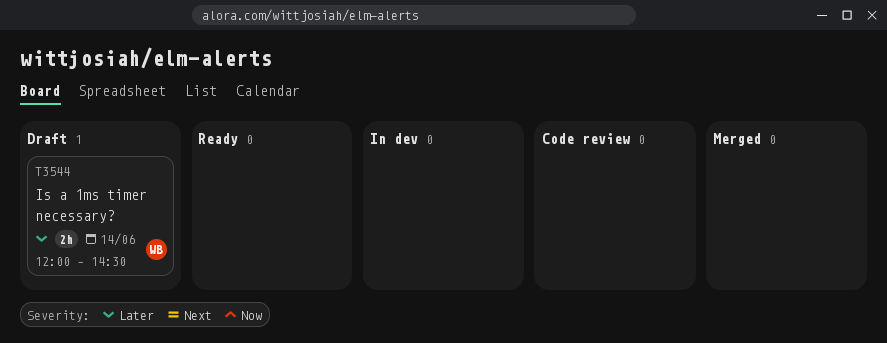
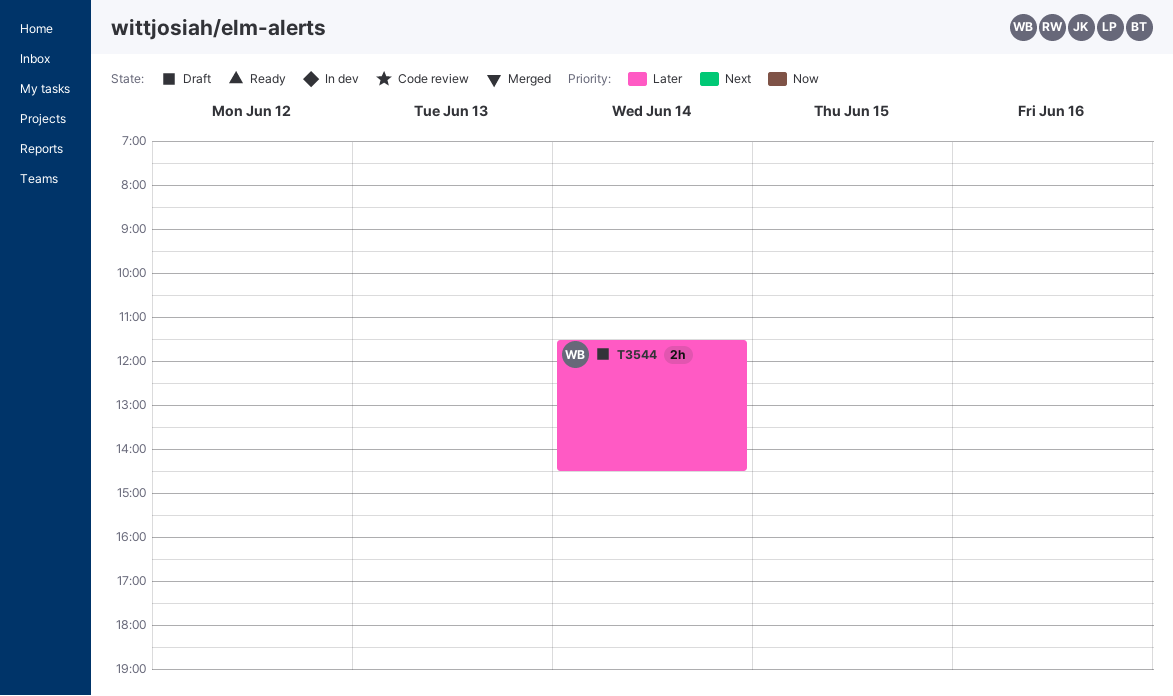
T3544, begins: 12:00 -> 11:30

